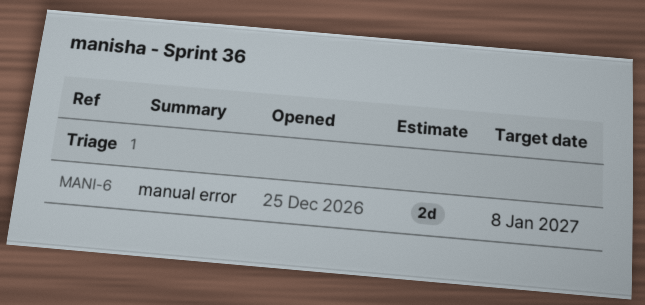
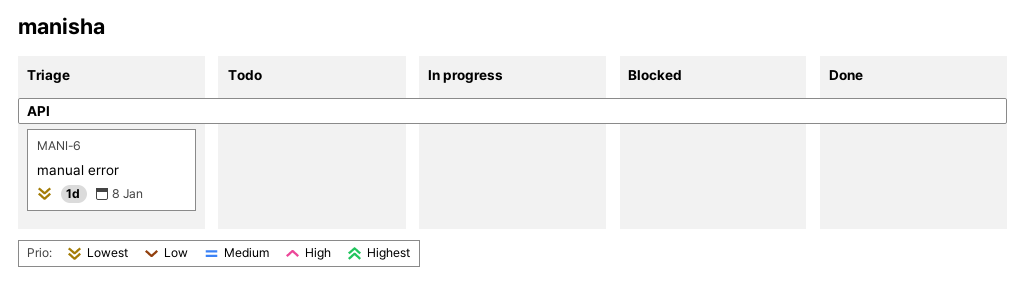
MANI-6, estimate: 2d -> 1d

